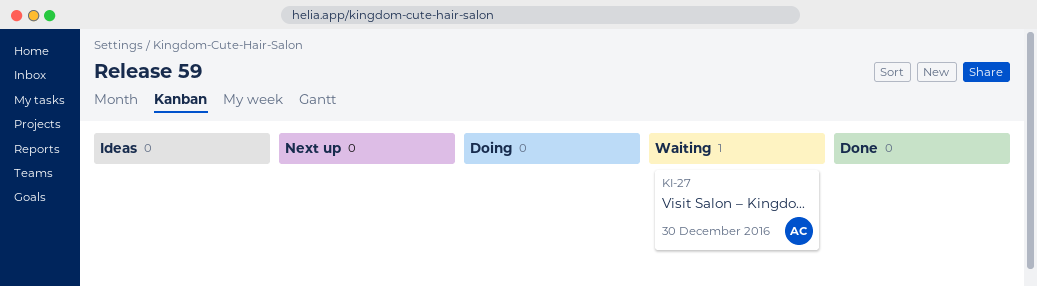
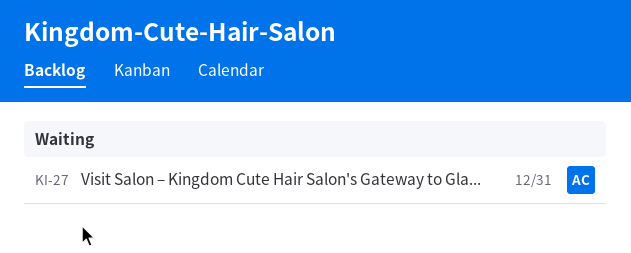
KI-27, due: Dec 30 -> Dec 31

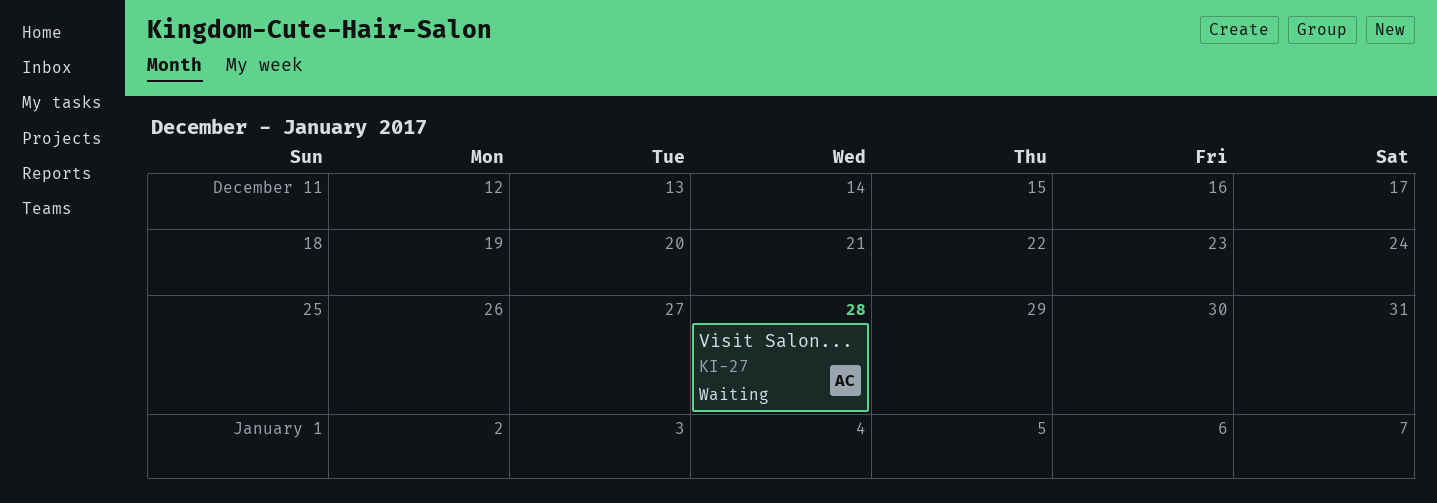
KI-27, due: Dec 31 -> Dec 28

